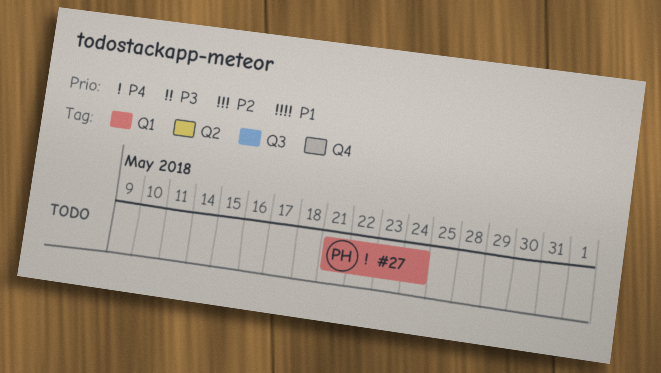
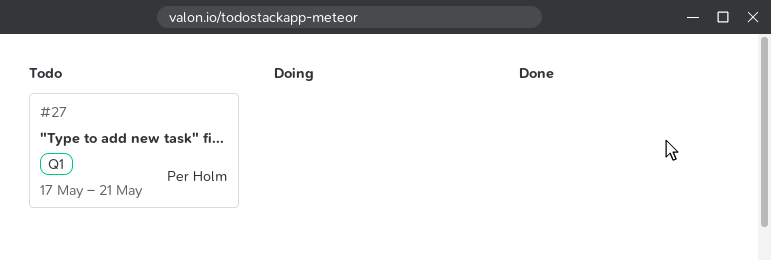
#27, start: May 21 -> May 17
#27, due: May 24 -> May 21

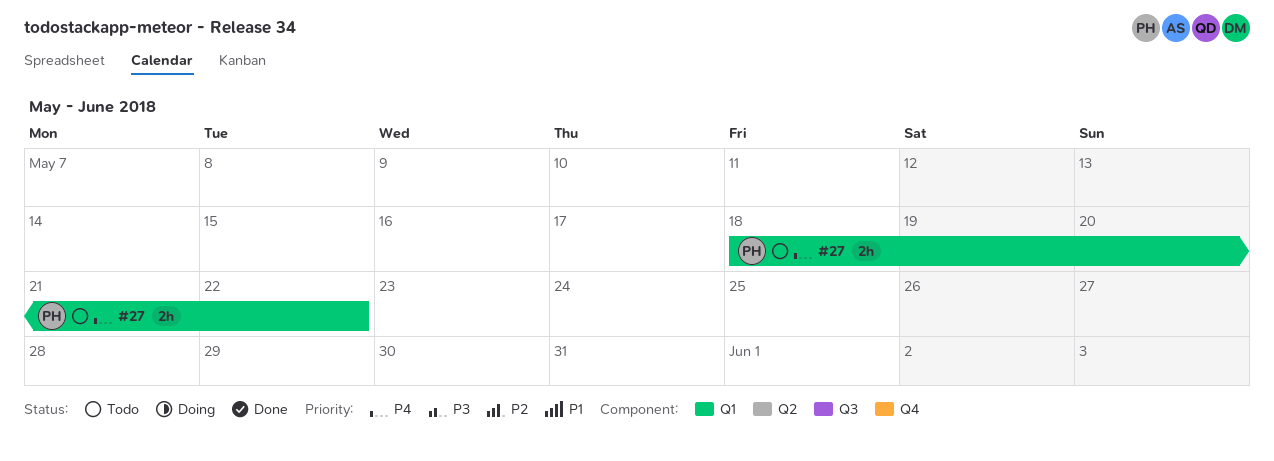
#27, start: May 17 -> May 18
#27, due: May 21 -> May 22

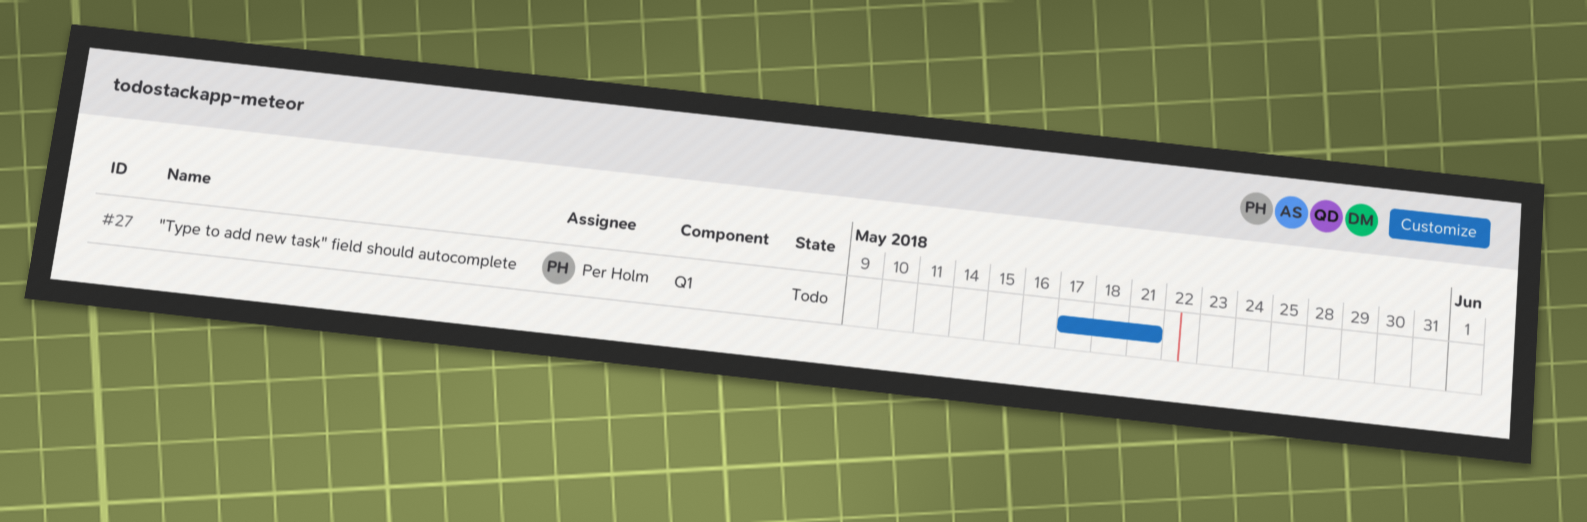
#27, start: May 18 -> May 17
#27, due: May 22 -> May 21

